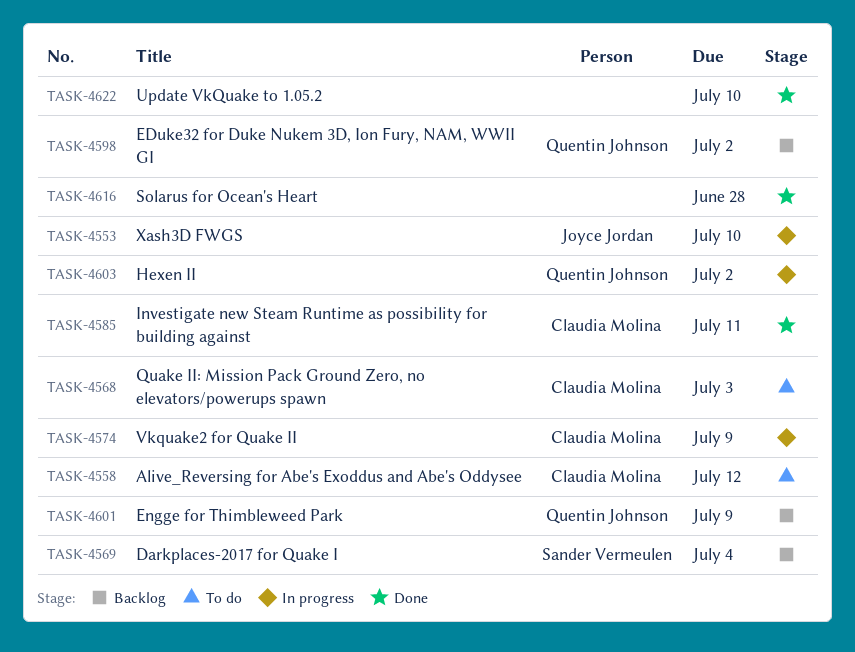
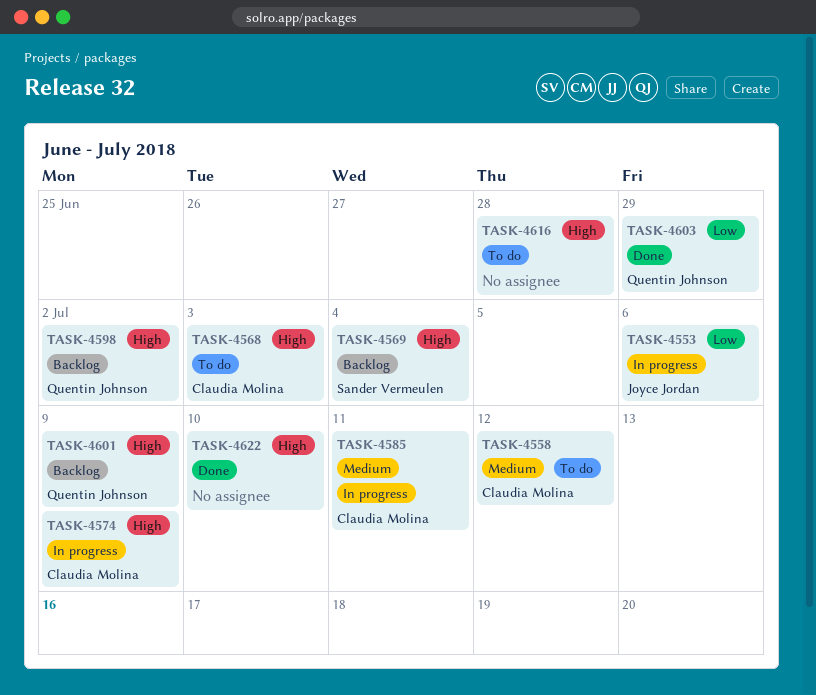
TASK-4553, due: Jul 10 -> Jul 6
TASK-4585, status: Done -> In progress
TASK-4603, status: In progress -> Done
TASK-4603, due: Jul 2 -> Jun 29
TASK-4616, status: Done -> To do

